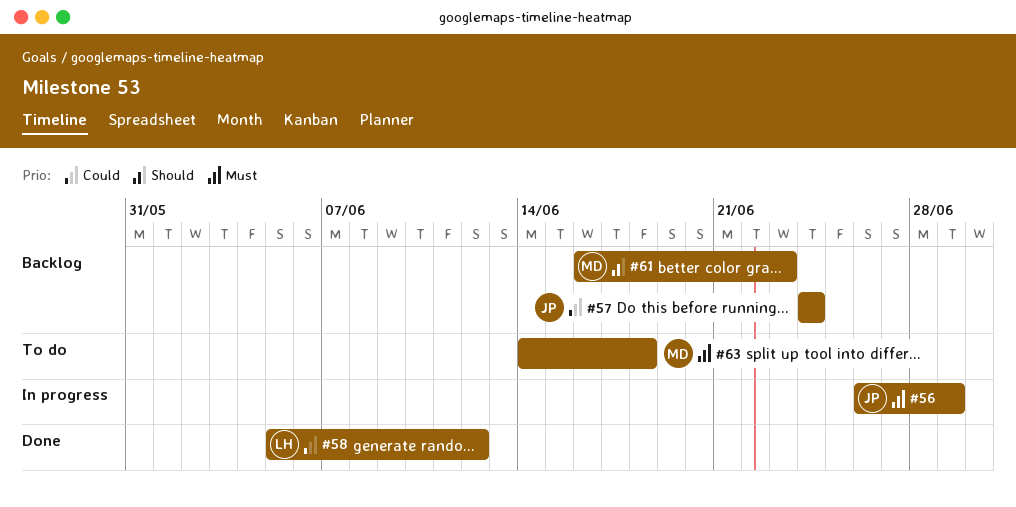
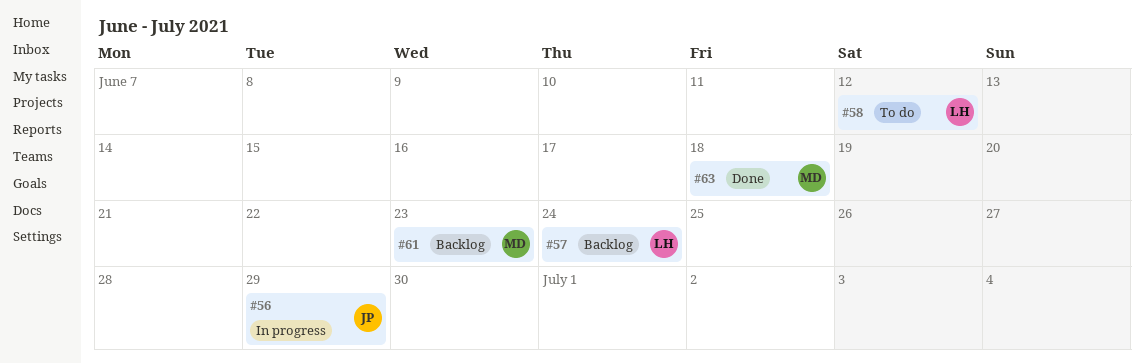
#57, owner: JP -> LH
#58, status: Done -> To do
#63, status: To do -> Done

